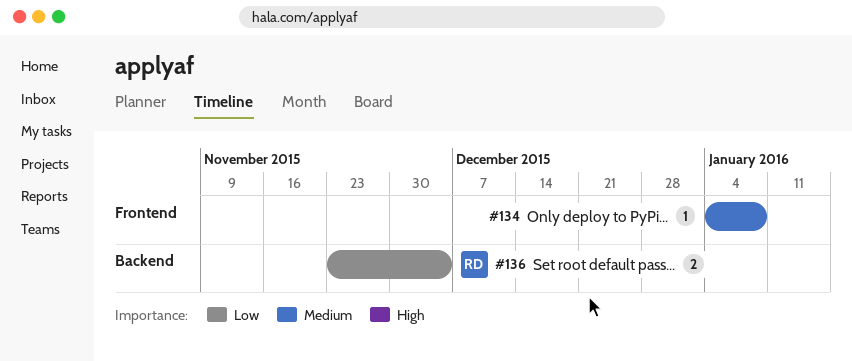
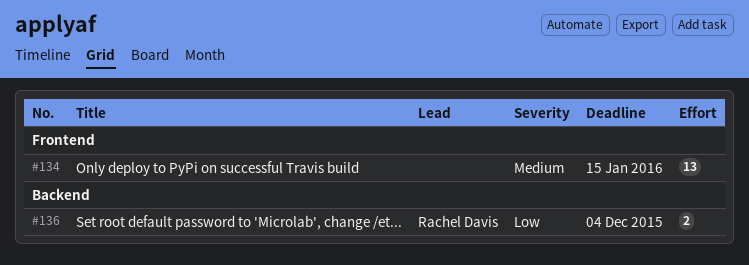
#134, estimate: 1 -> 13
#134, due: Jan 8 -> Jan 15

